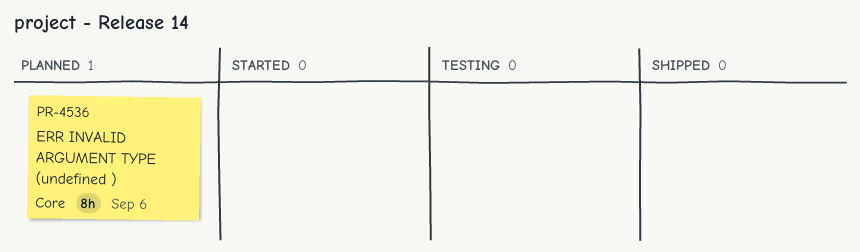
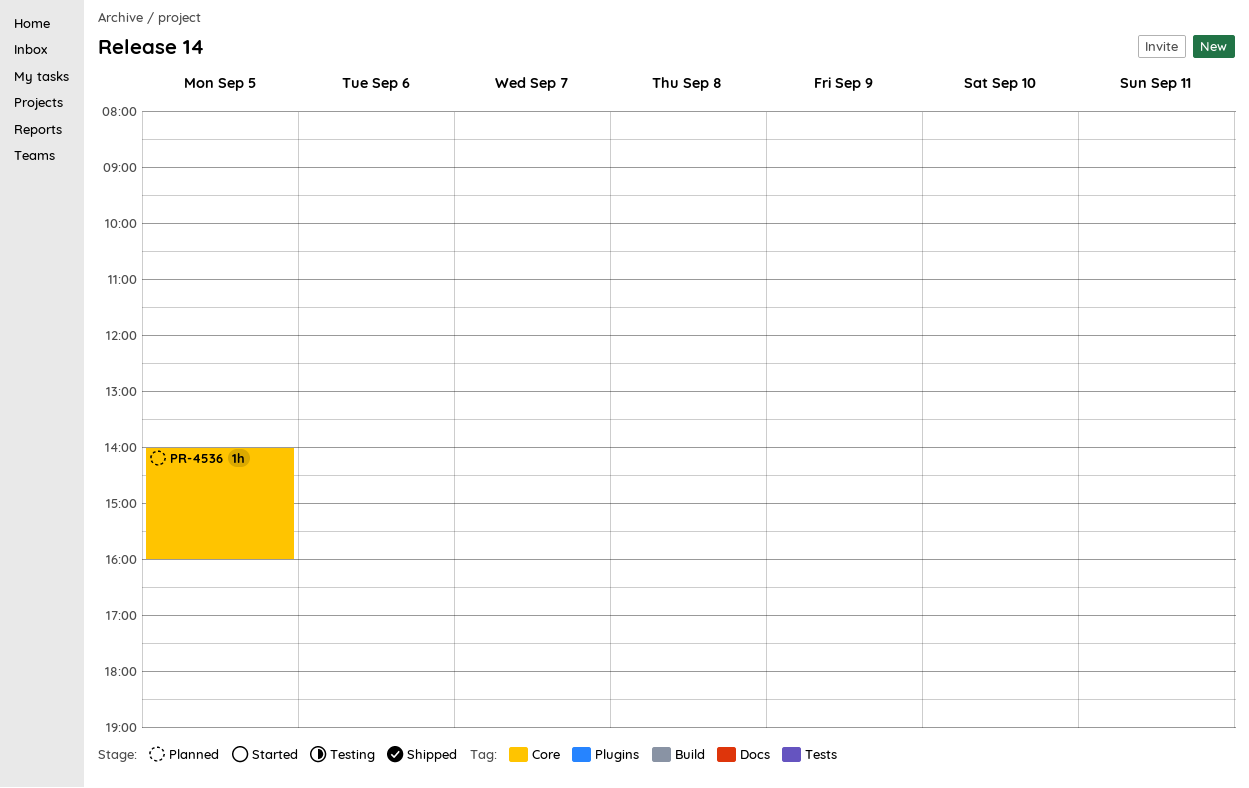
PR-4536, estimate: 8h -> 1h
PR-4536, day: Sep 6 -> Sep 5

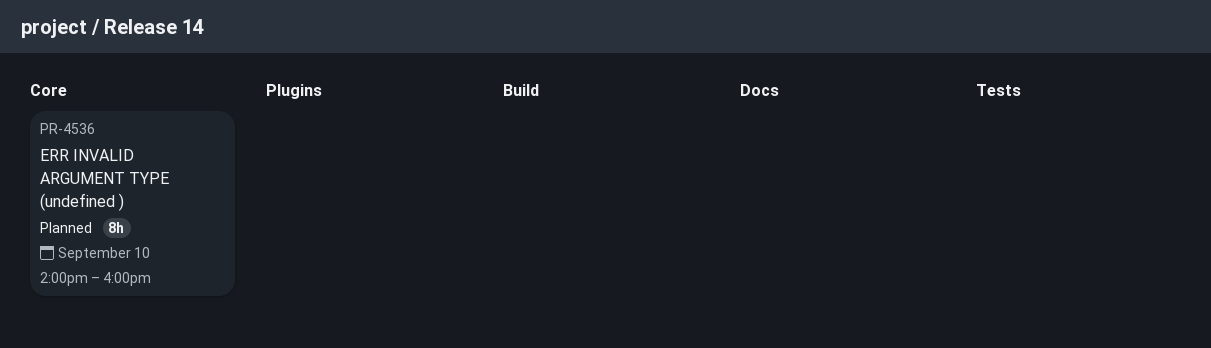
PR-4536, estimate: 1h -> 8h
PR-4536, day: Sep 5 -> Sep 10

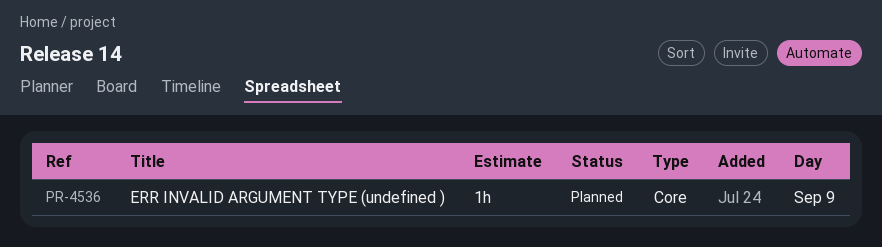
PR-4536, estimate: 8h -> 1h
PR-4536, day: Sep 10 -> Sep 9

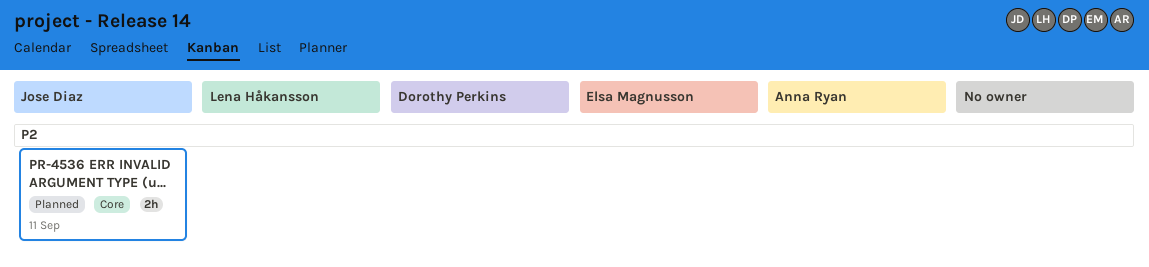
PR-4536, estimate: 1h -> 2h
PR-4536, day: Sep 9 -> Sep 11

